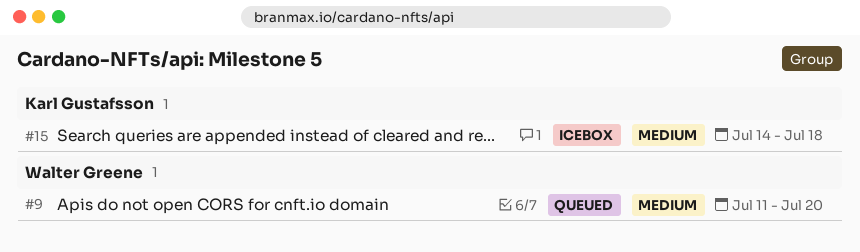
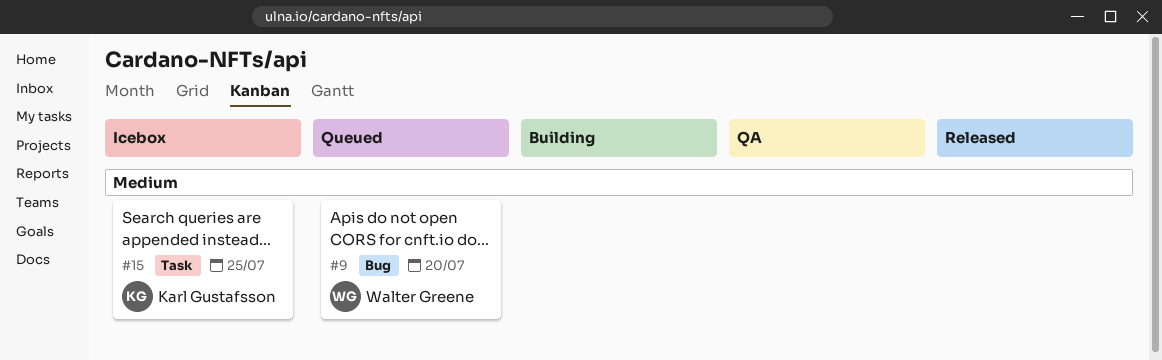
#15, due: Jul 18 -> Jul 25

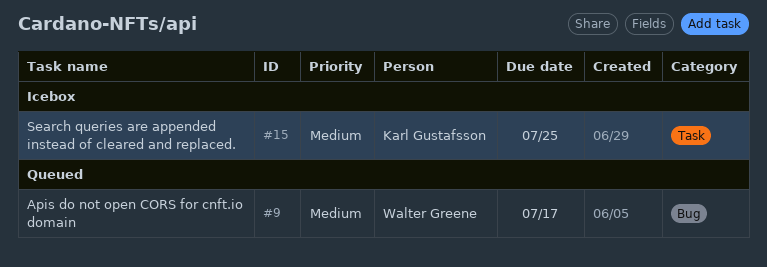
#9, due: Jul 20 -> Jul 17

